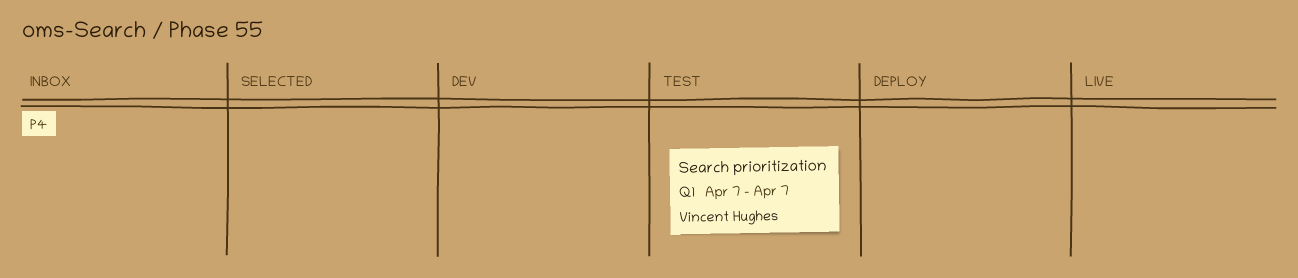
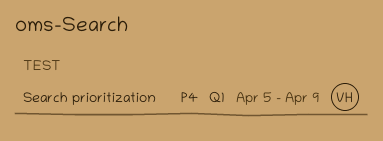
Search prioritization, start: Apr 7 -> Apr 5
Search prioritization, due: Apr 7 -> Apr 9

